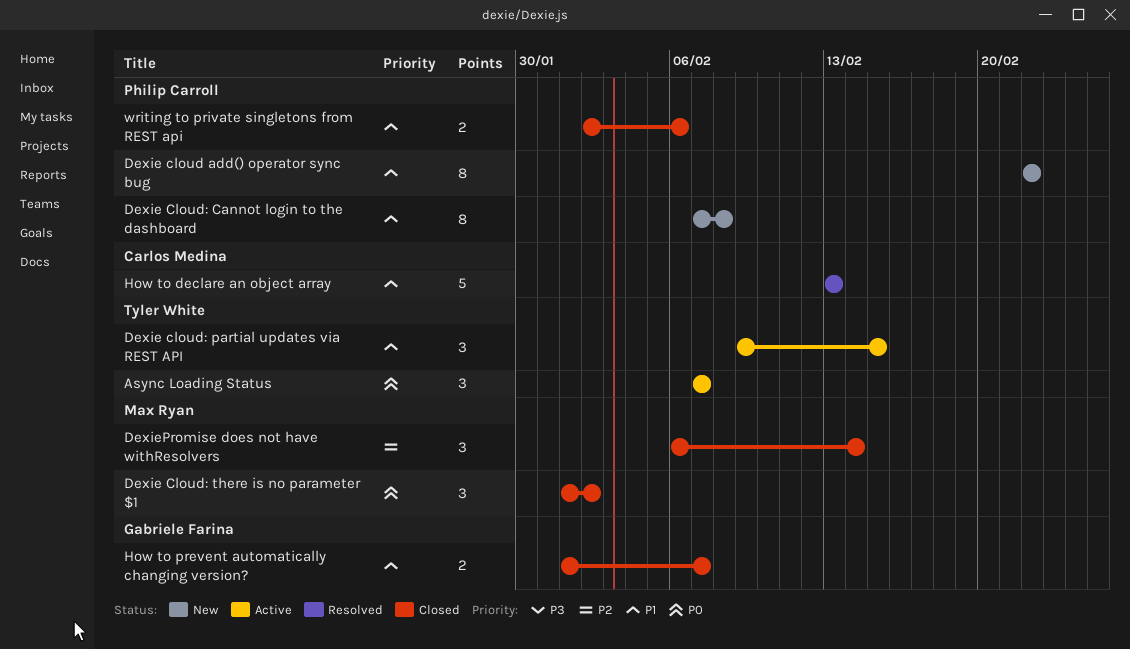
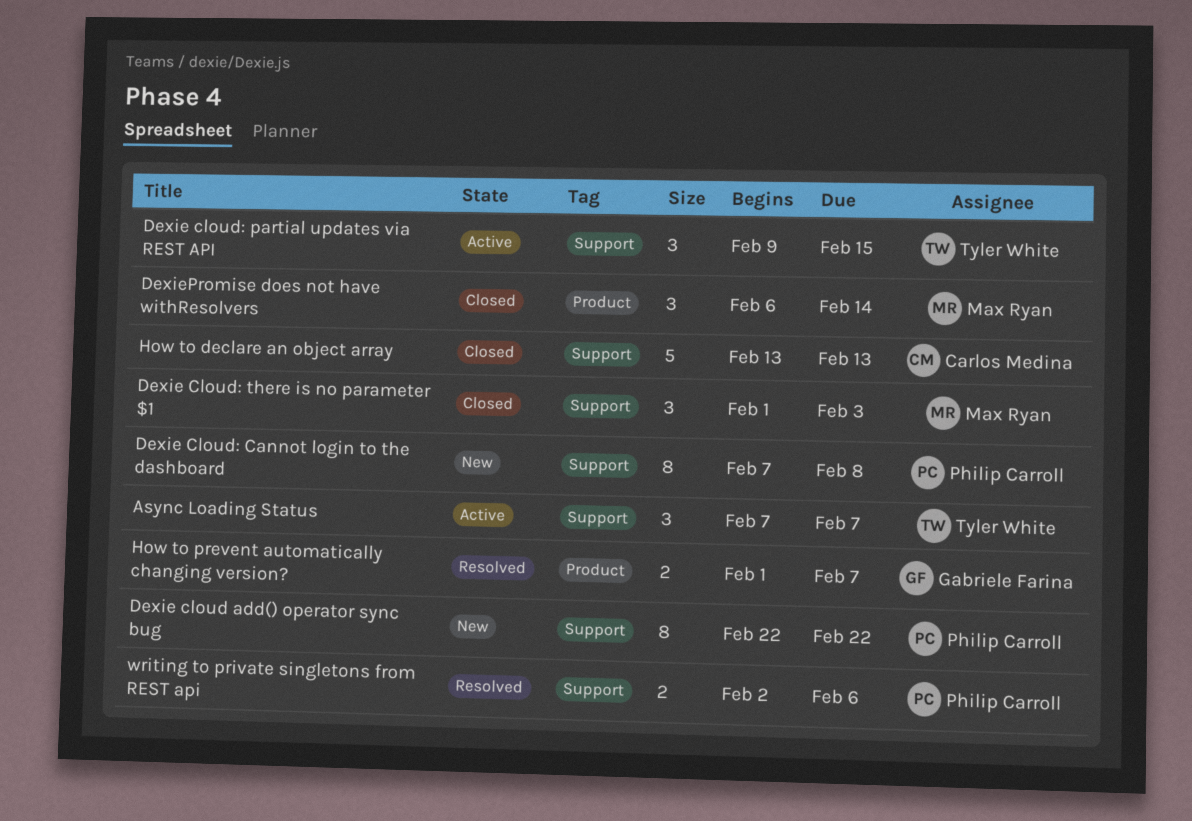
Dexie Cloud: there is no parameter $1, due: Feb 2 -> Feb 3
How to declare an object array, status: Resolved -> Closed
How to prevent automatically changing version?, status: Closed -> Resolved
writing to private singletons from REST api, status: Closed -> Resolved

